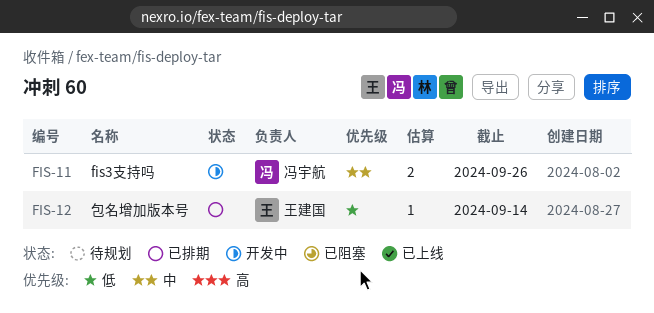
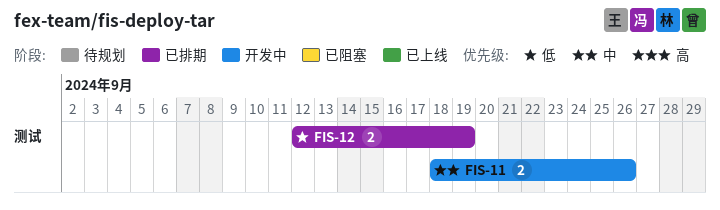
FIS-12, estimate: 1 -> 2
FIS-12, due: Sep 14 -> Sep 19

